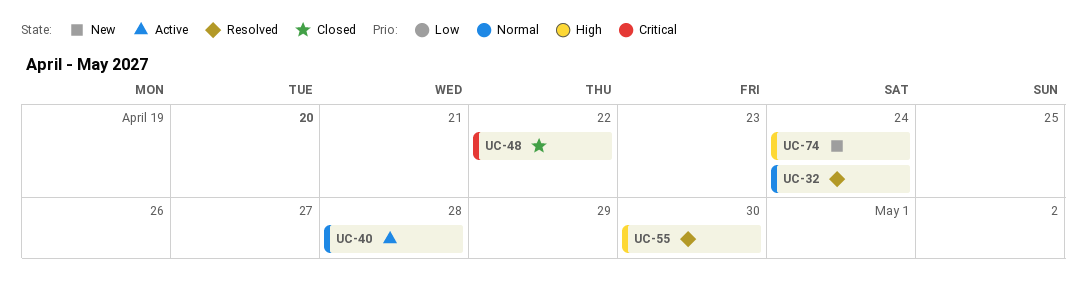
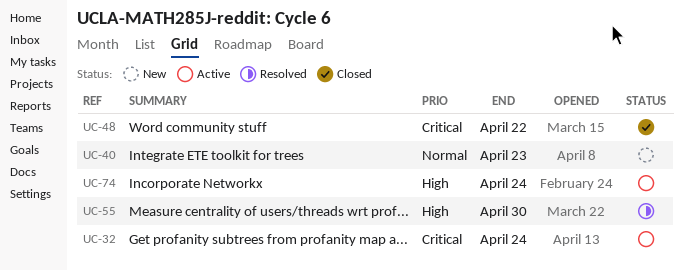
UC-32, status: Resolved -> Active
UC-32, priority: Normal -> Critical
UC-40, status: Active -> New
UC-40, due: Apr 28 -> Apr 23
UC-74, status: New -> Active

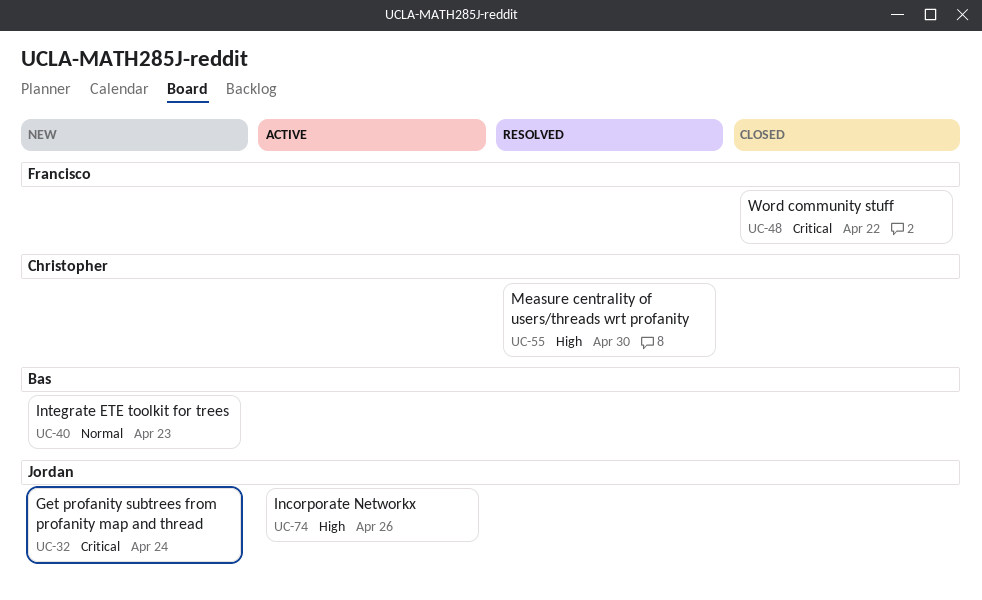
UC-32, status: Active -> New
UC-74, due: Apr 24 -> Apr 26

